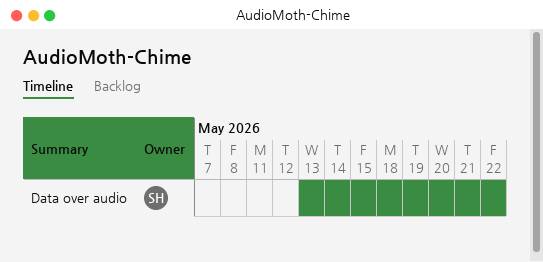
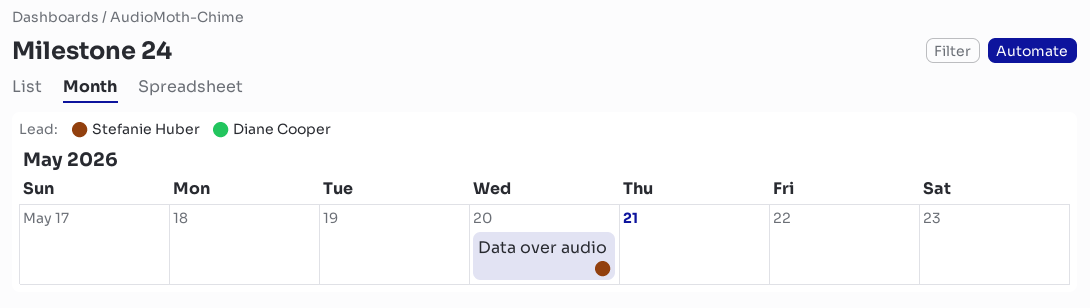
Data over audio, due: May 22 -> May 20

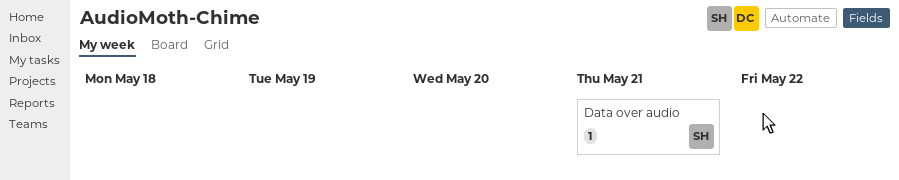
Data over audio, due: May 20 -> May 21

